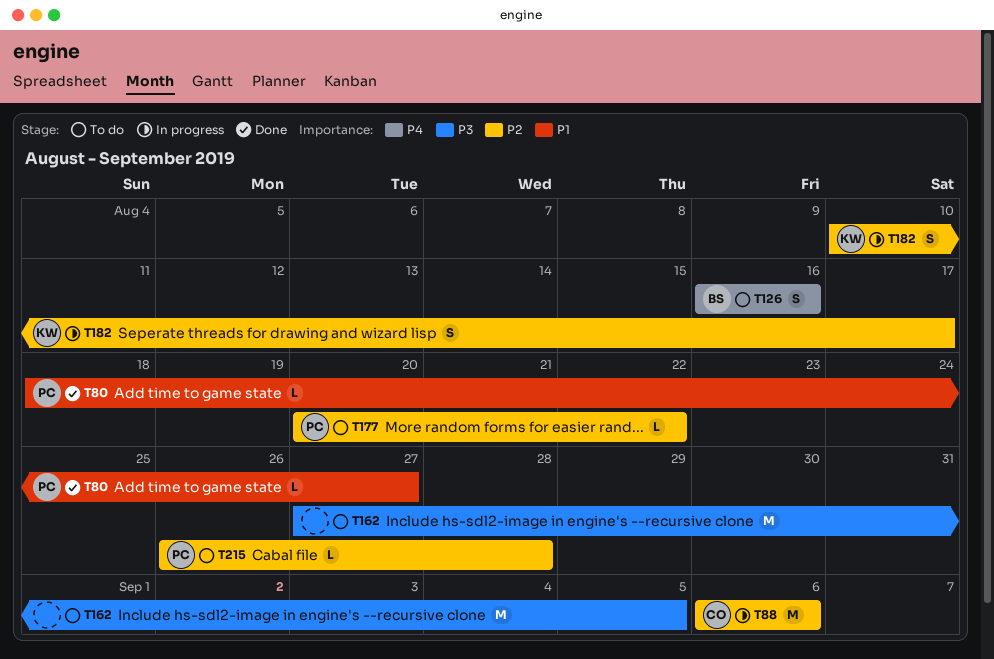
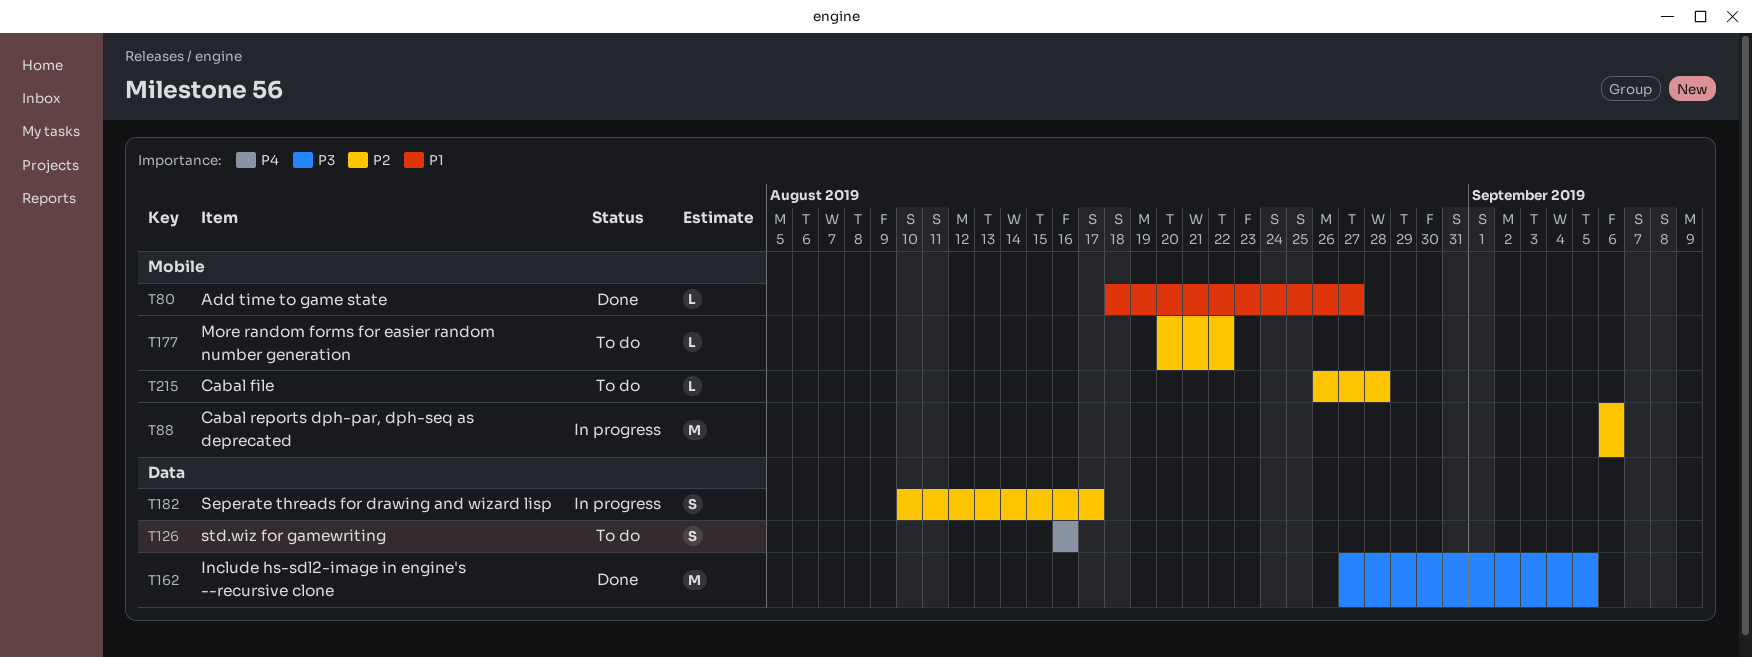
T162, status: To do -> Done

